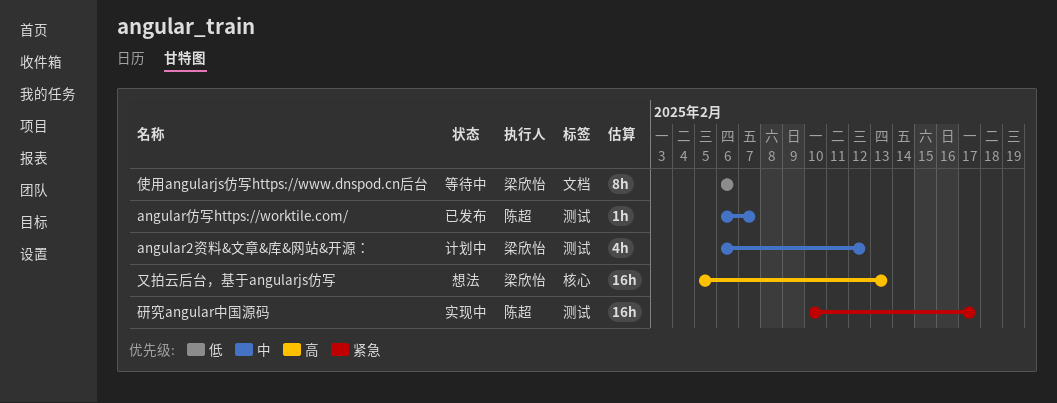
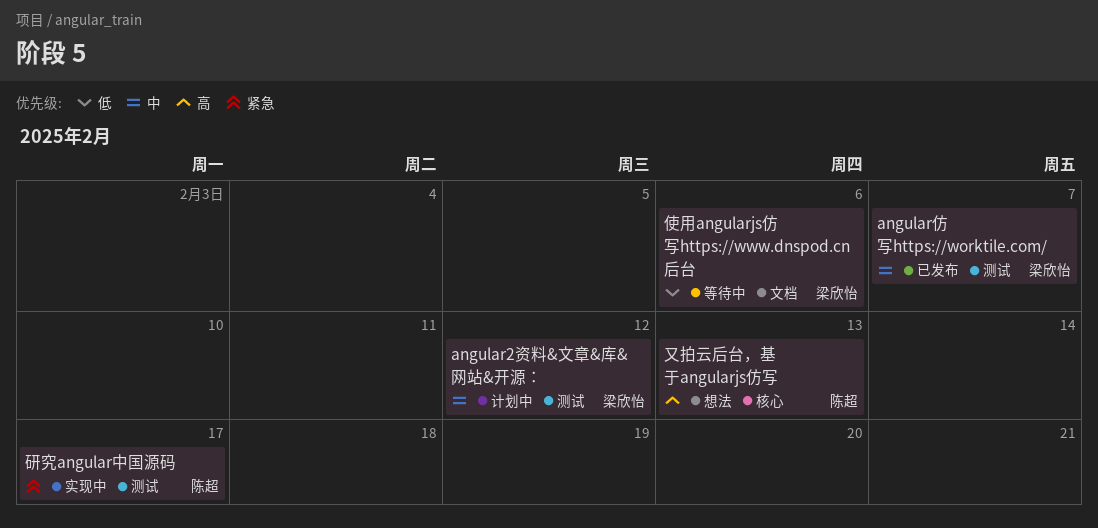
angular仿写https://worktile.com/, owner: 陈超 -> 梁欣怡
又拍云后台，基于angularjs仿写, owner: 梁欣怡 -> 陈超

